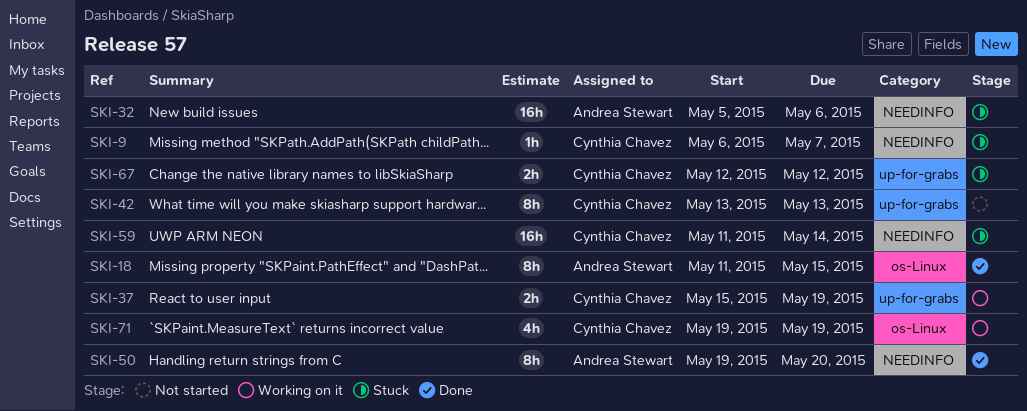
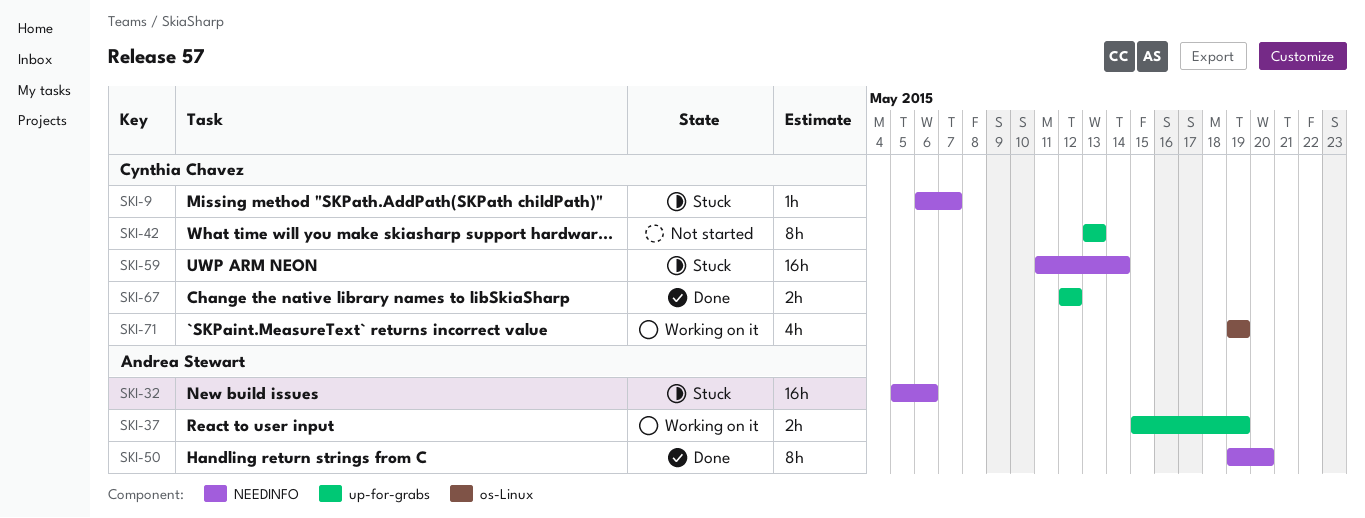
SKI-18: present -> none
SKI-37, owner: Cynthia Chavez -> Andrea Stewart
SKI-67, status: Stuck -> Done

